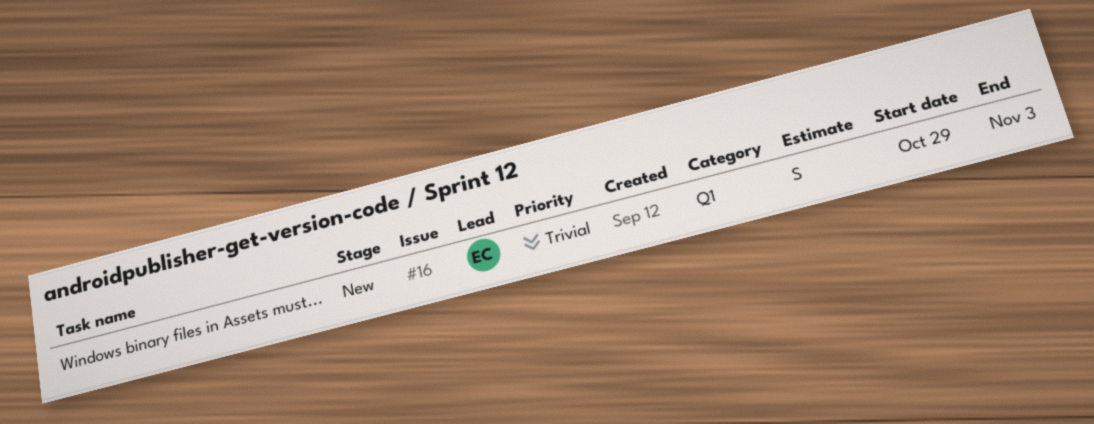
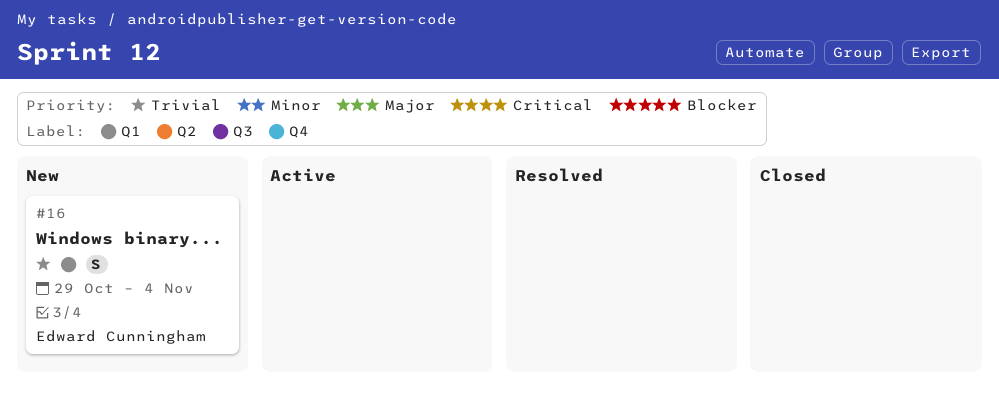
#16, due: Nov 3 -> Nov 4

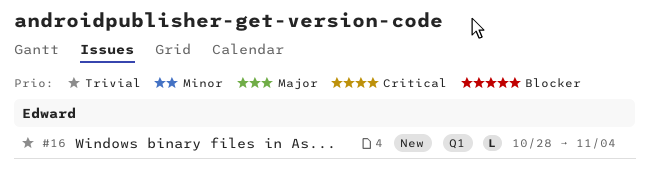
#16, estimate: S -> L
#16, start: Oct 29 -> Oct 28

